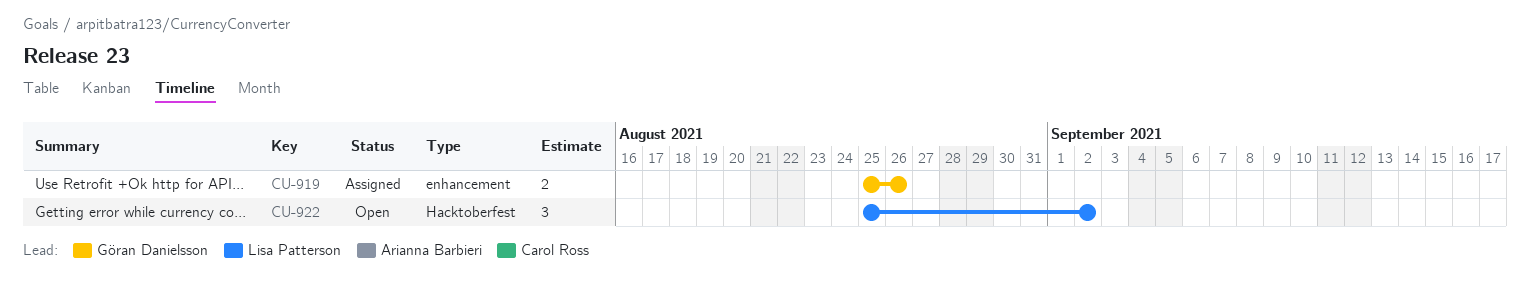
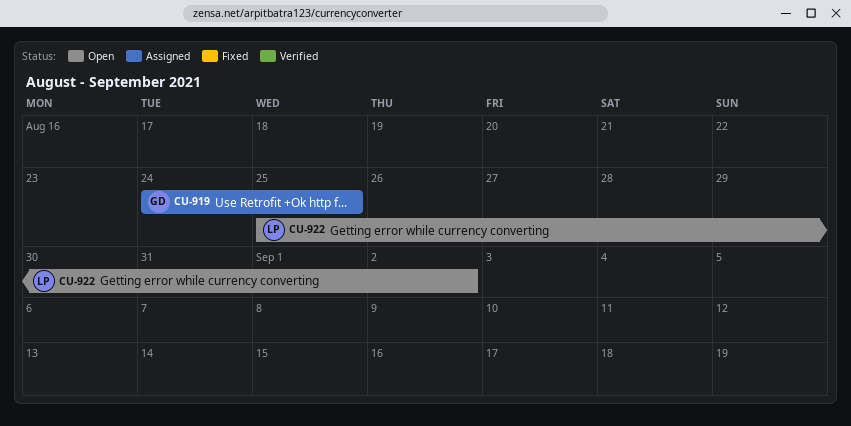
CU-919, start: Aug 25 -> Aug 24
CU-919, due: Aug 26 -> Aug 25

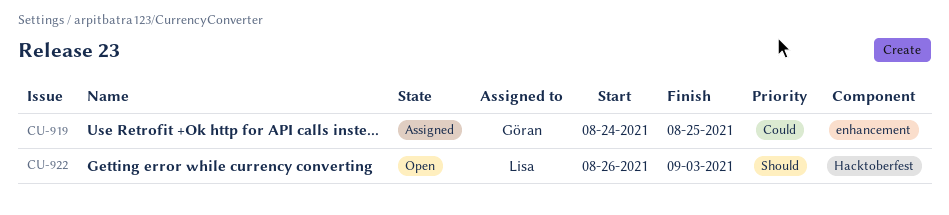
CU-922, start: Aug 25 -> Aug 26
CU-922, due: Sep 2 -> Sep 3

